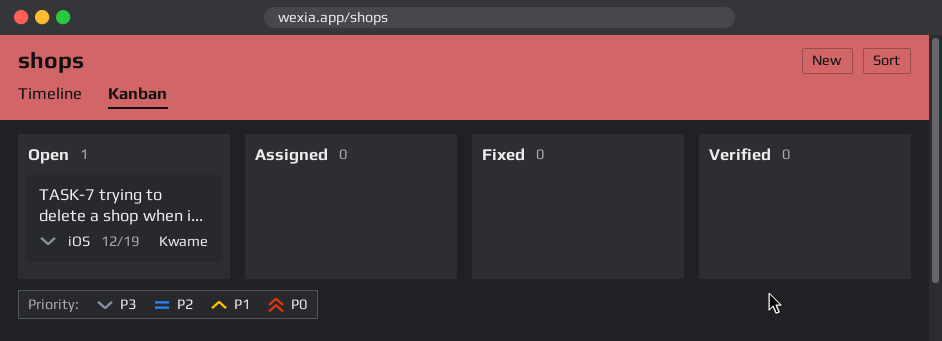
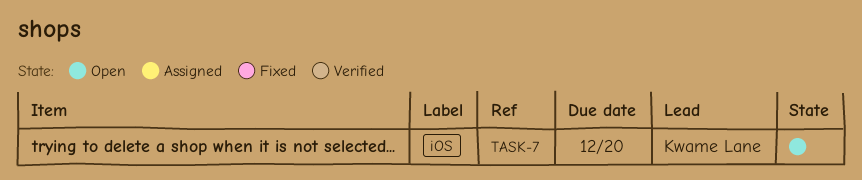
TASK-7, due: Dec 19 -> Dec 20

